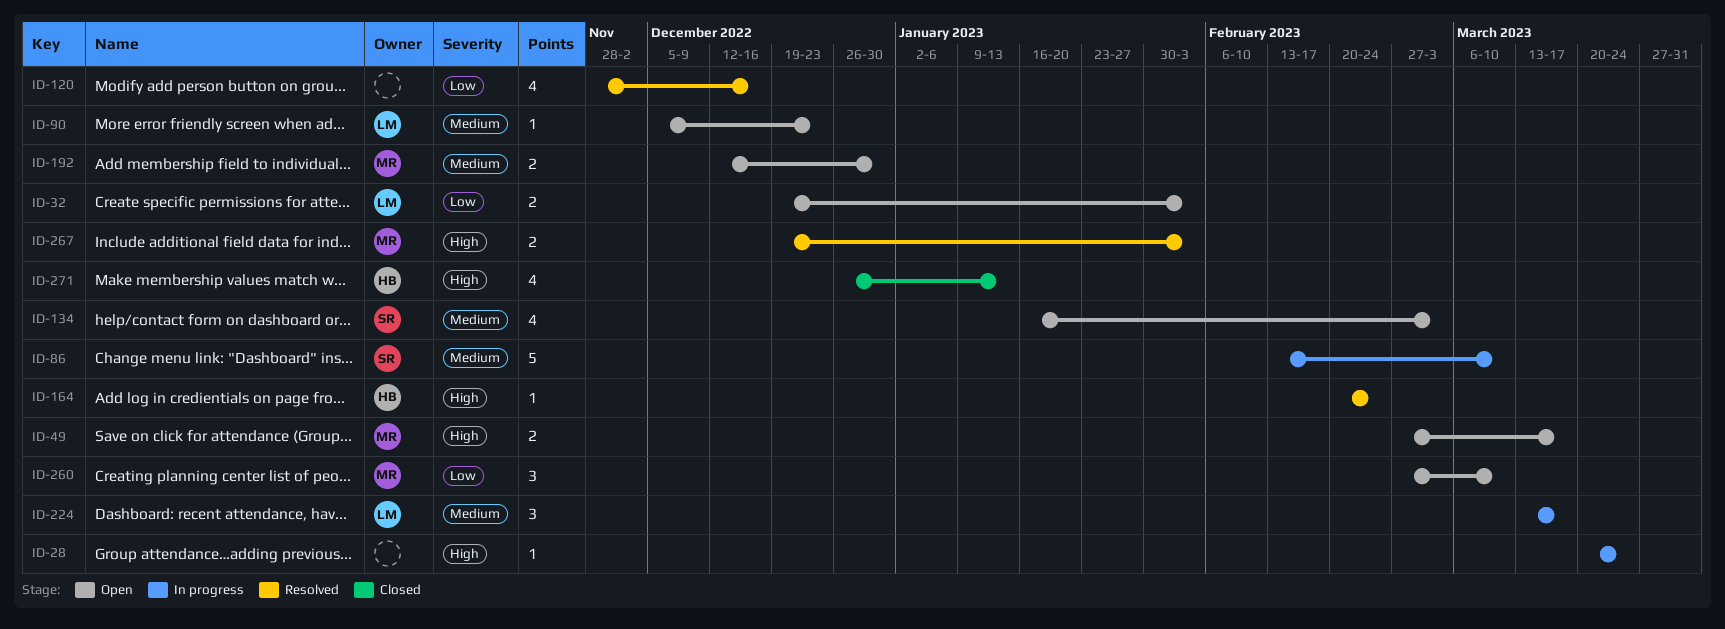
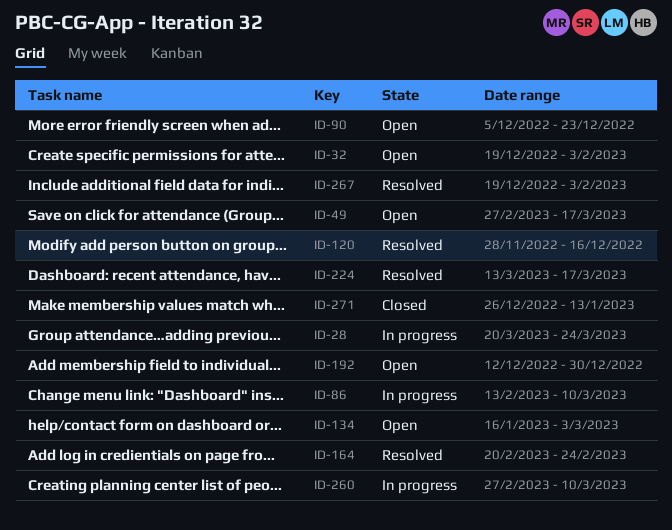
ID-224, status: In progress -> Resolved
ID-260, status: Open -> In progress

